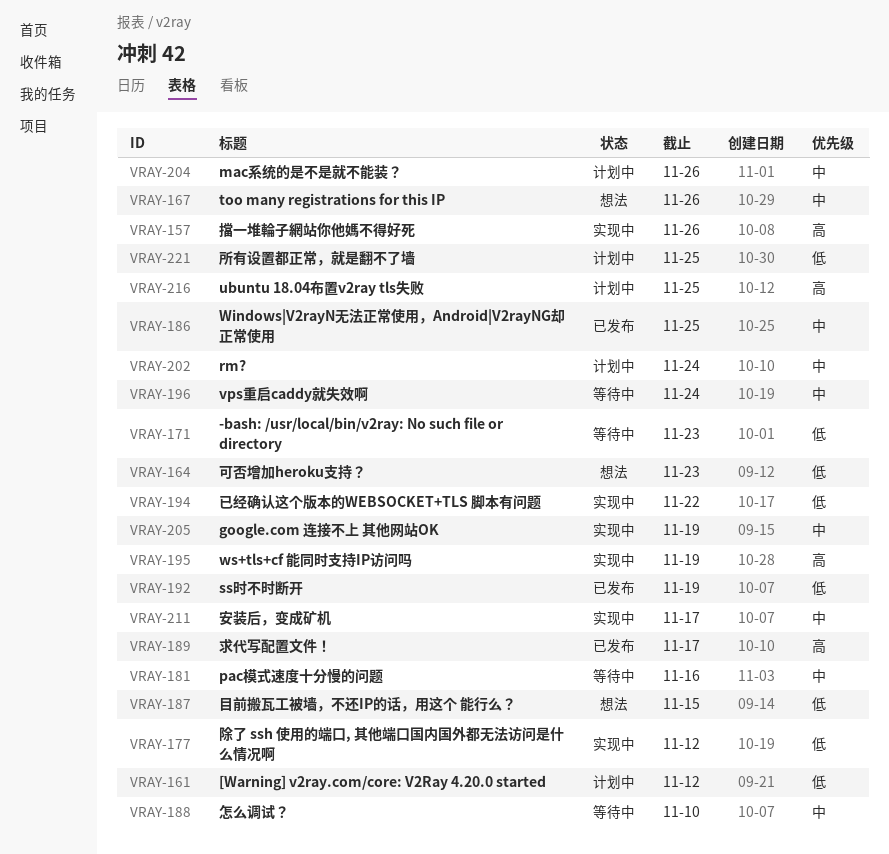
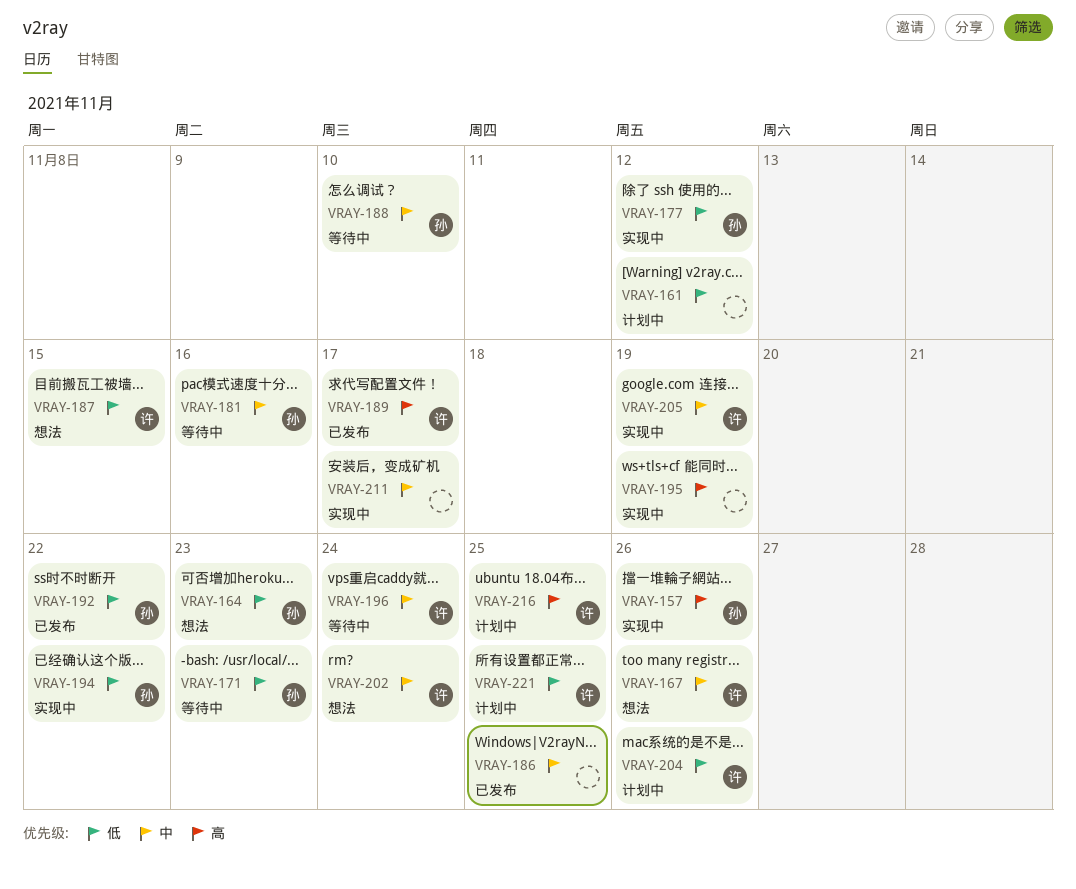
VRAY-192, due: Nov 19 -> Nov 22
VRAY-202, status: 计划中 -> 想法
VRAY-204, priority: 中 -> 低

